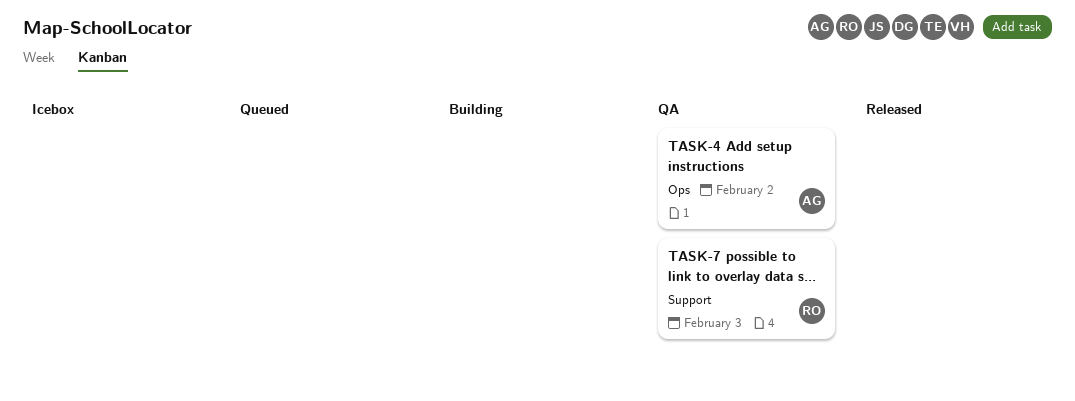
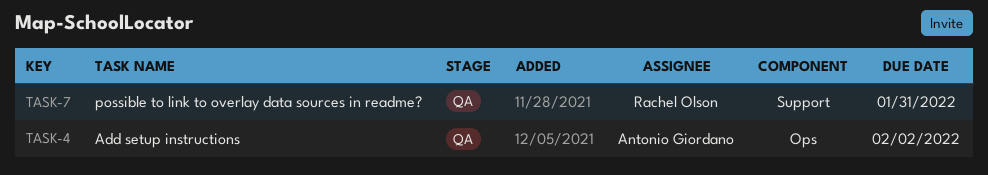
TASK-7, due: Feb 3 -> Jan 31

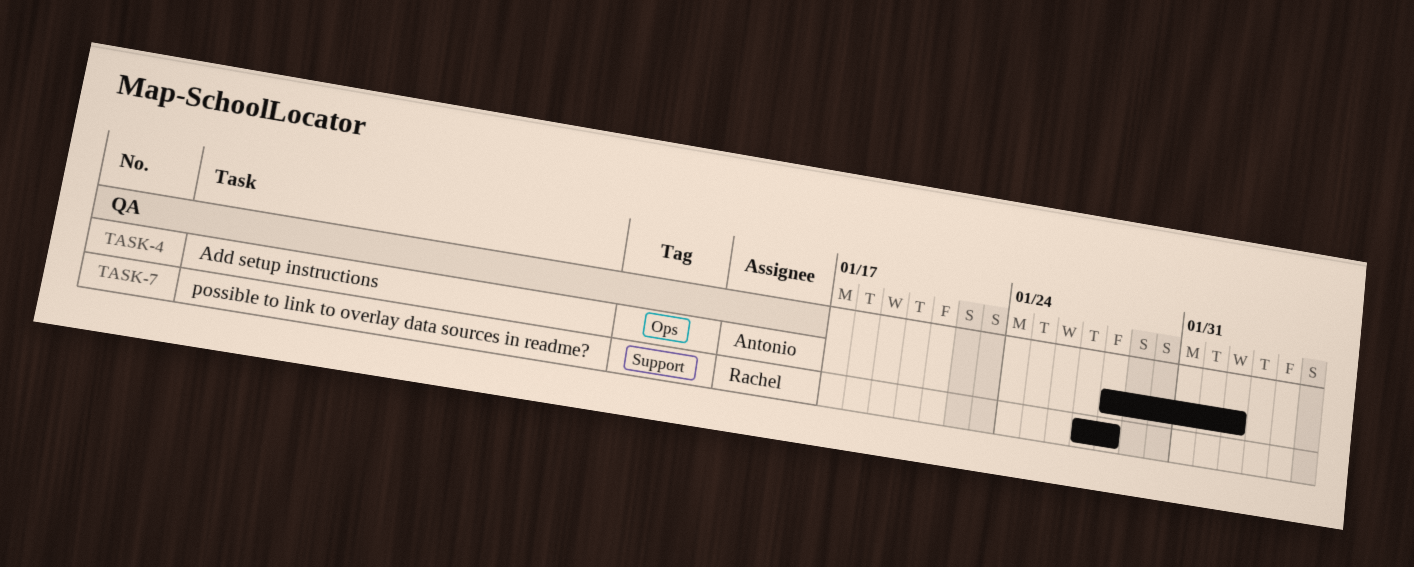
TASK-7, due: Jan 31 -> Jan 28

